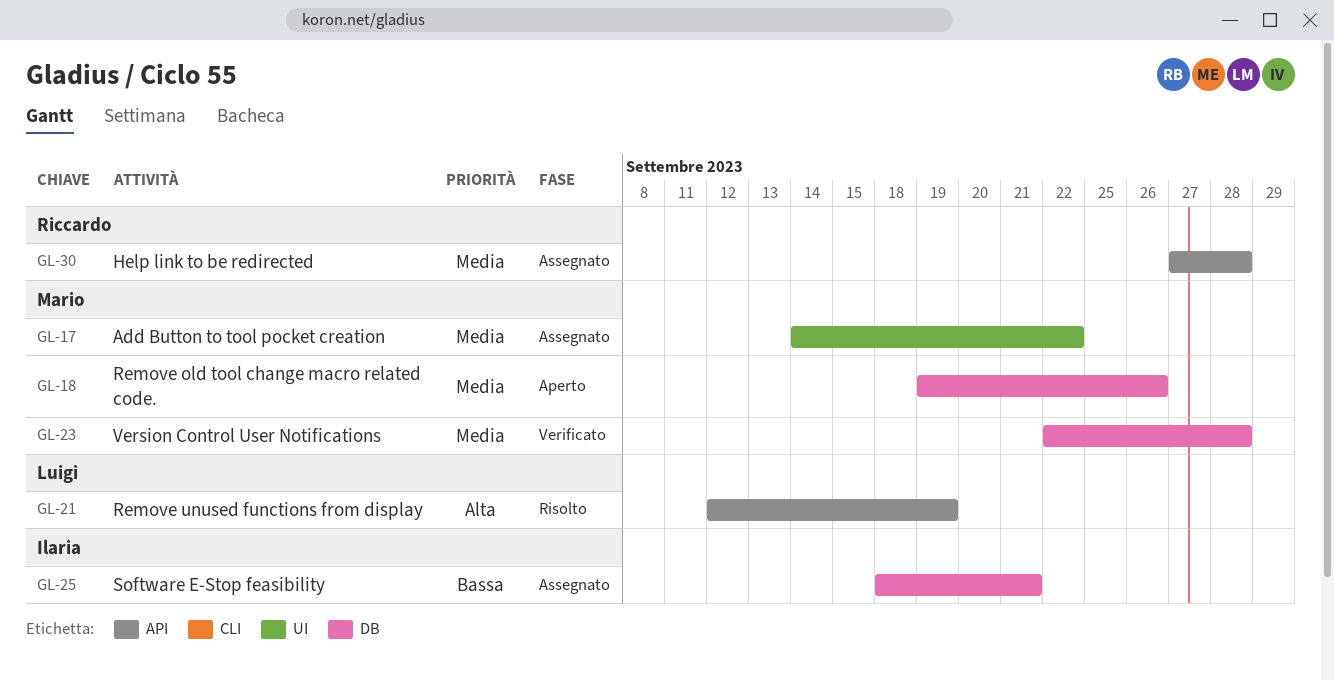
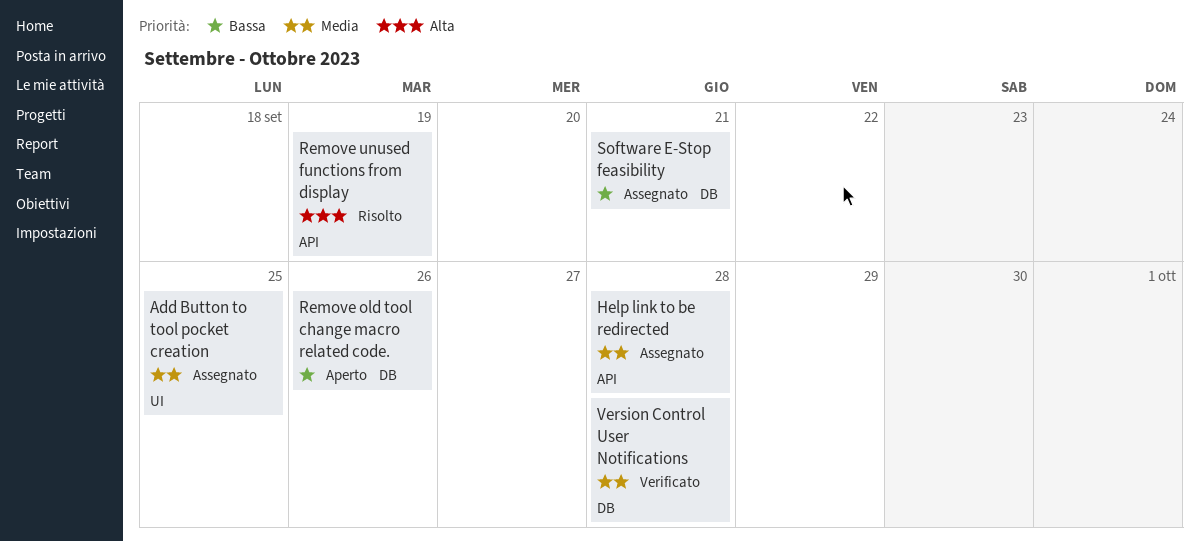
Add Button to tool pocket creation, due: Sep 22 -> Sep 25
Remove old tool change macro related code., priority: Media -> Bassa

